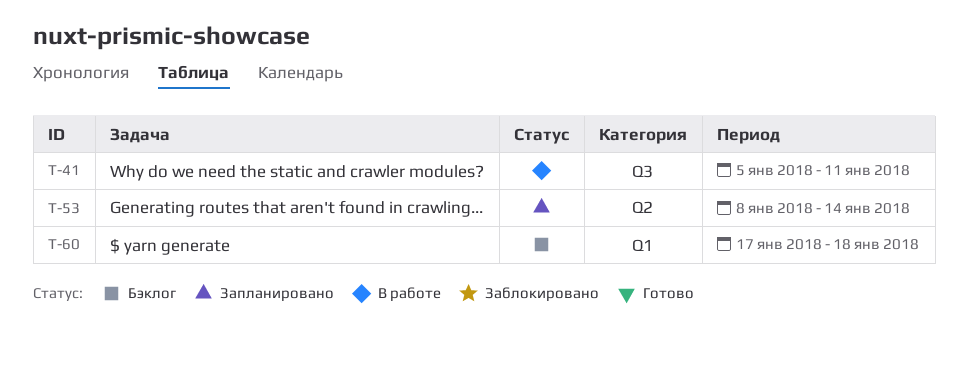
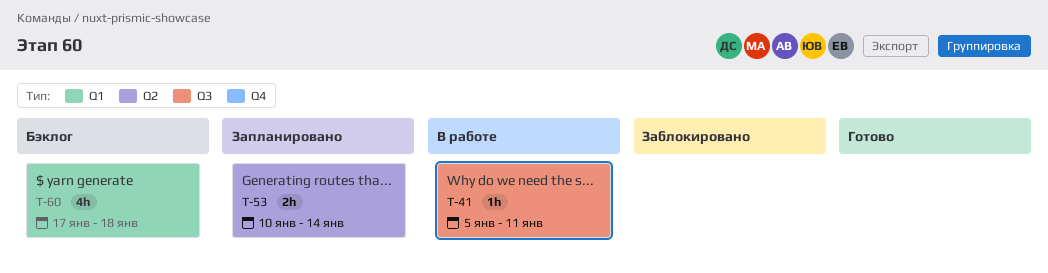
T-53, start: Jan 8 -> Jan 10

